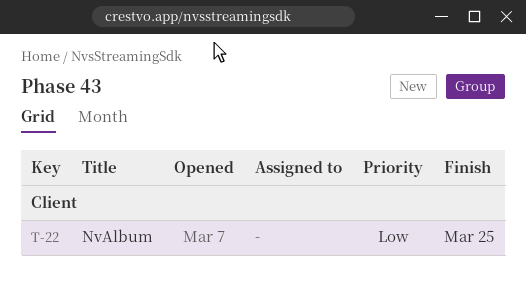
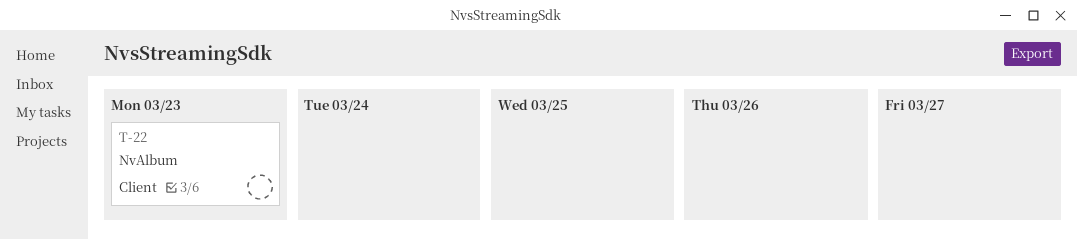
T-22, due: Mar 25 -> Mar 23

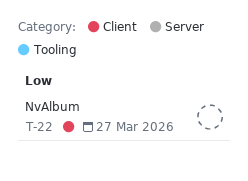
T-22, due: Mar 23 -> Mar 27

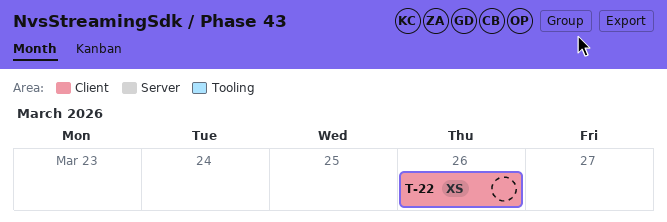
T-22, due: Mar 27 -> Mar 26

